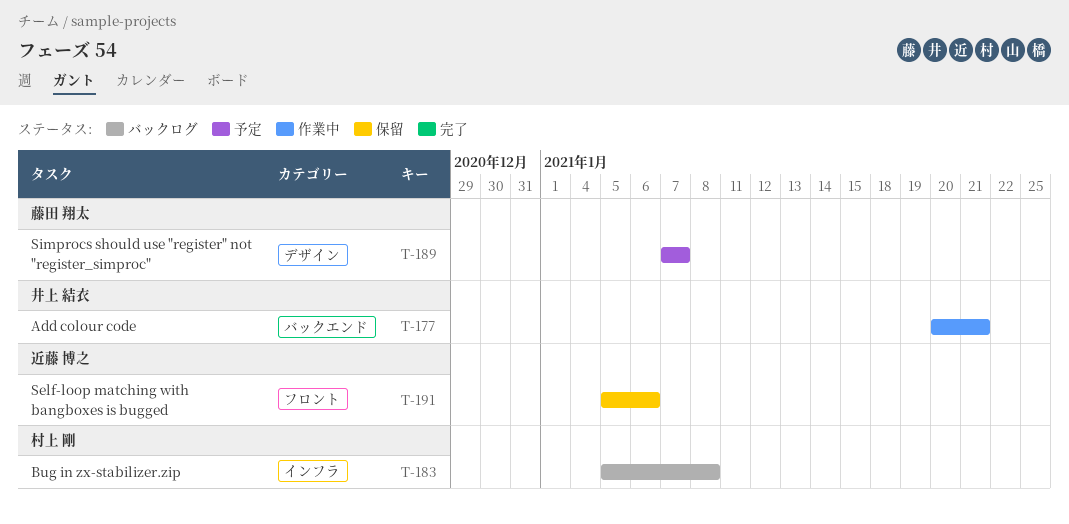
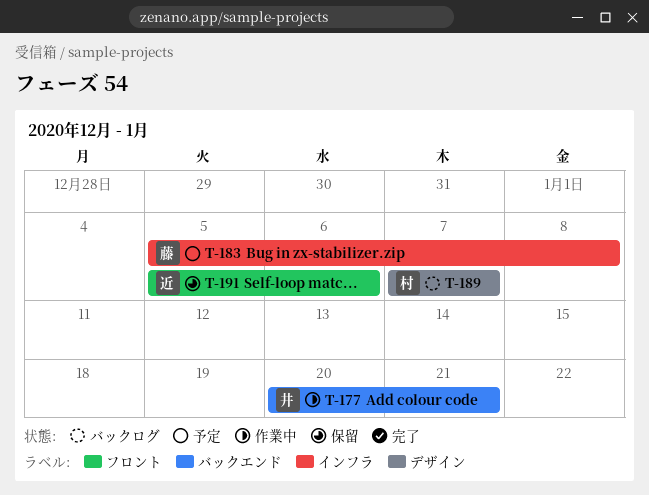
T-183, status: バックログ -> 予定
T-183, owner: 村上 剛 -> 藤田 翔太
T-189, status: 予定 -> バックログ
T-189, owner: 藤田 翔太 -> 村上 剛

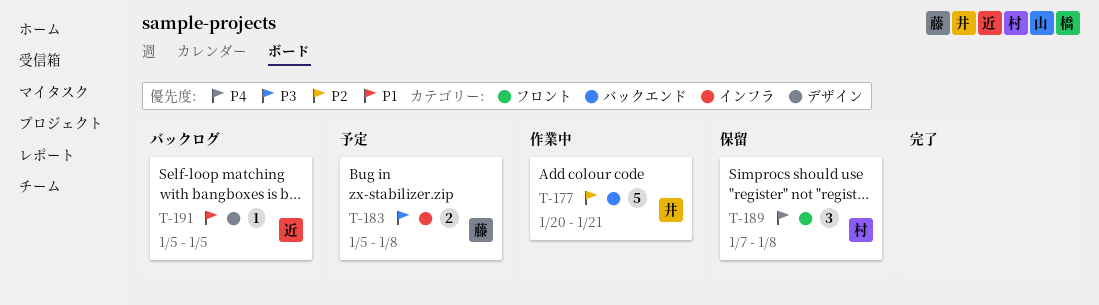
T-189, status: バックログ -> 保留
T-189, label: デザイン -> フロント
T-189, due: Jan 7 -> Jan 8
T-191, status: 保留 -> バックログ
T-191, label: フロント -> デザイン
T-191, due: Jan 6 -> Jan 5

